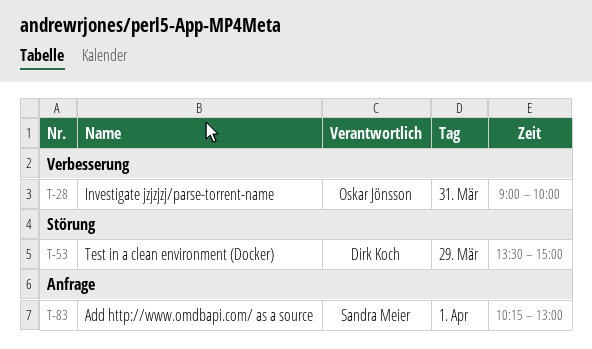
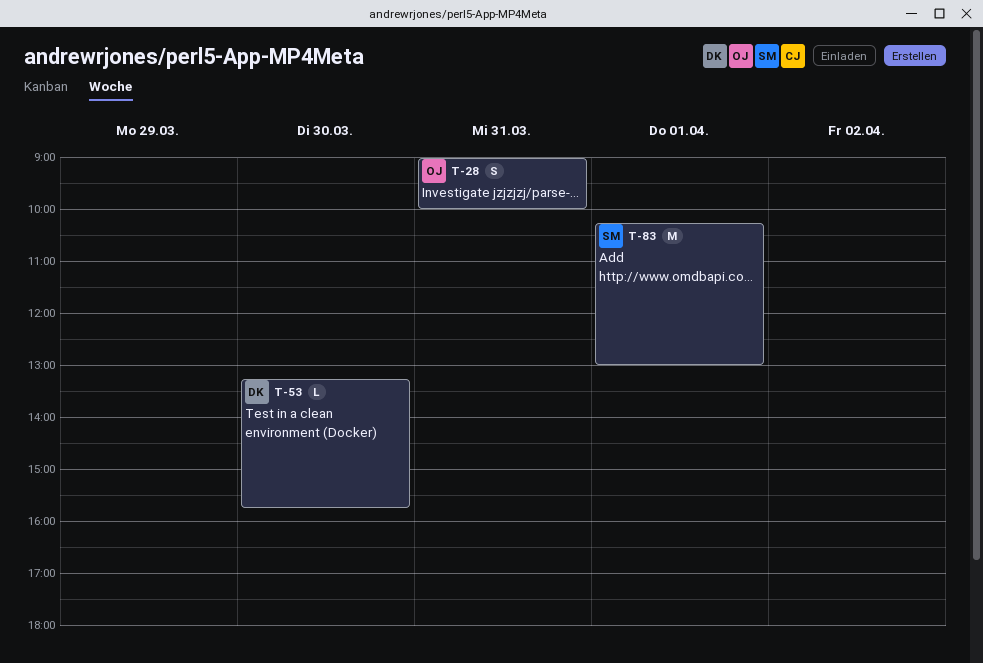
T-53, day: Mar 29 -> Mar 30
T-53, begins: 13:30 -> 13:15
T-53, ends: 15:00 -> 15:45

